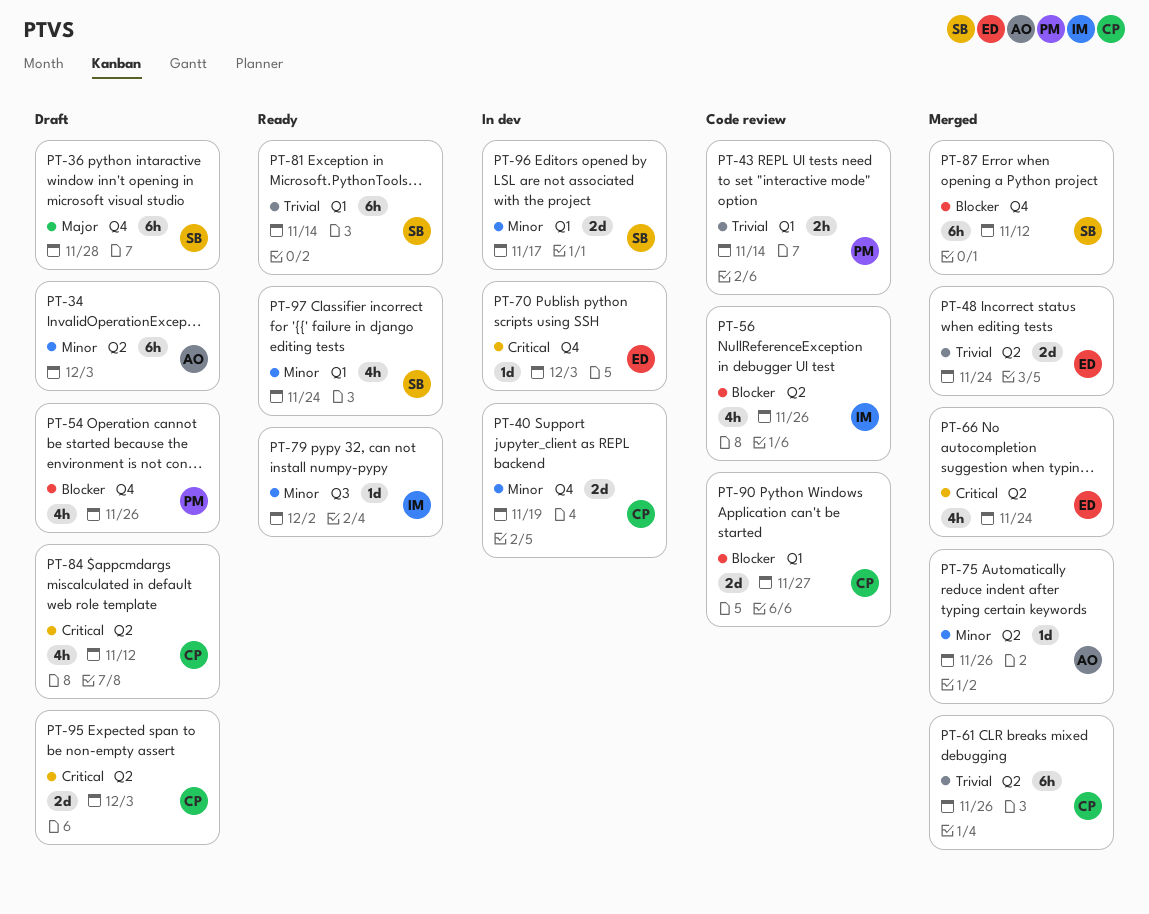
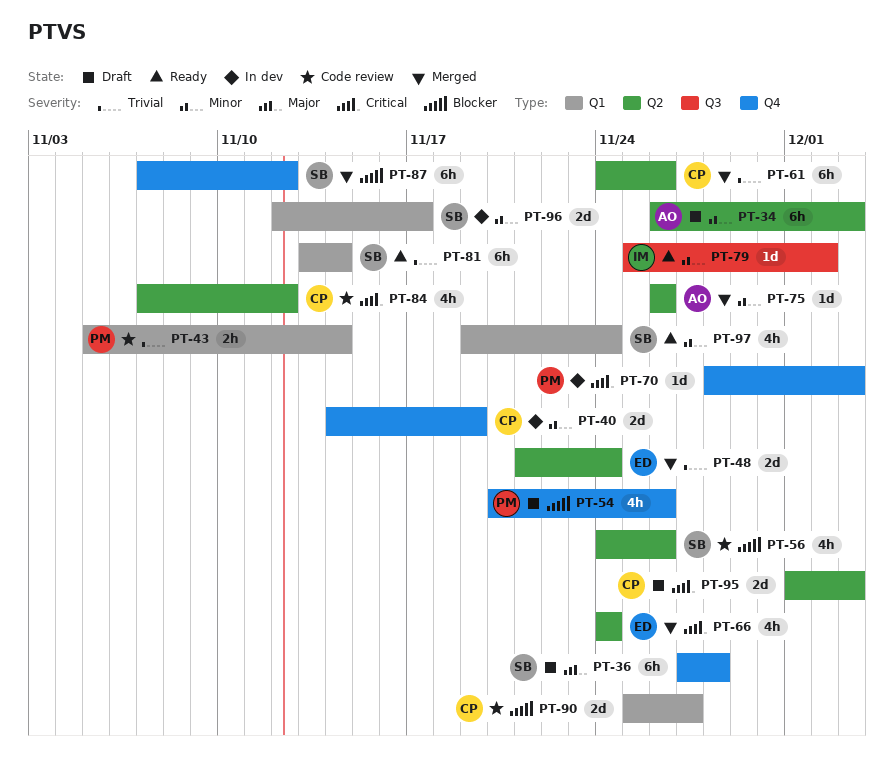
PT-56, owner: IM -> SB
PT-70, owner: ED -> PM
PT-84, status: Draft -> Code review

